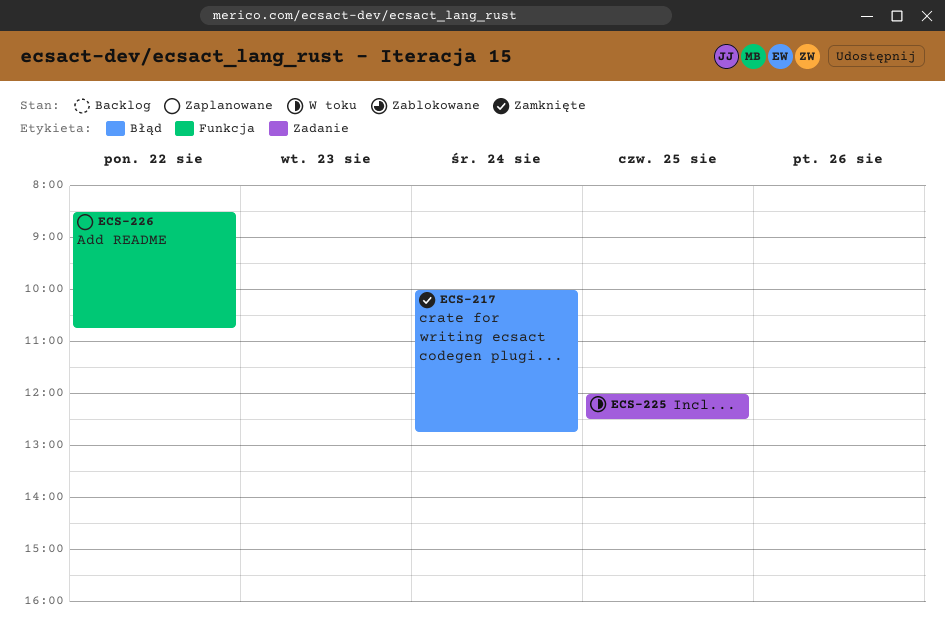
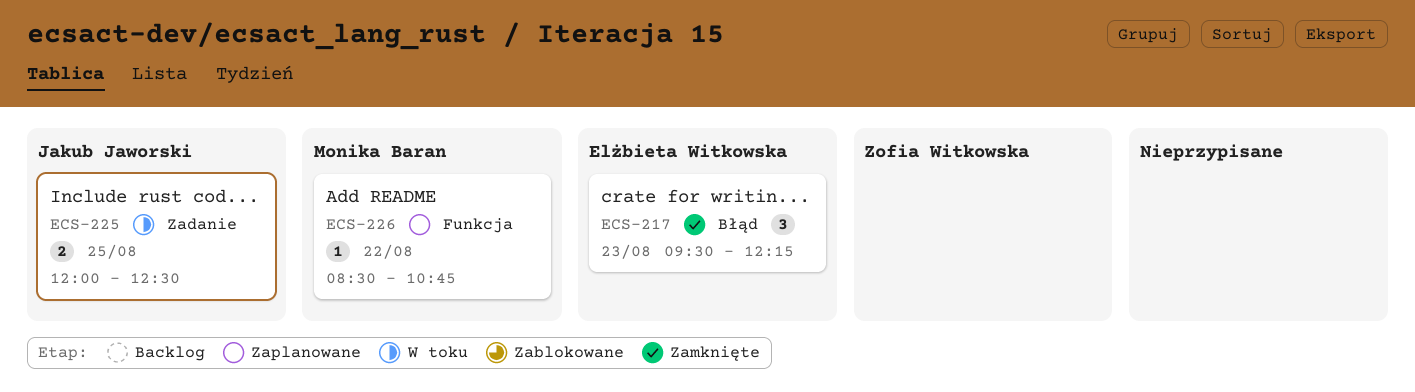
ECS-217, day: Aug 24 -> Aug 23
ECS-217, begins: 10:00 -> 09:30
ECS-217, ends: 12:45 -> 12:15

